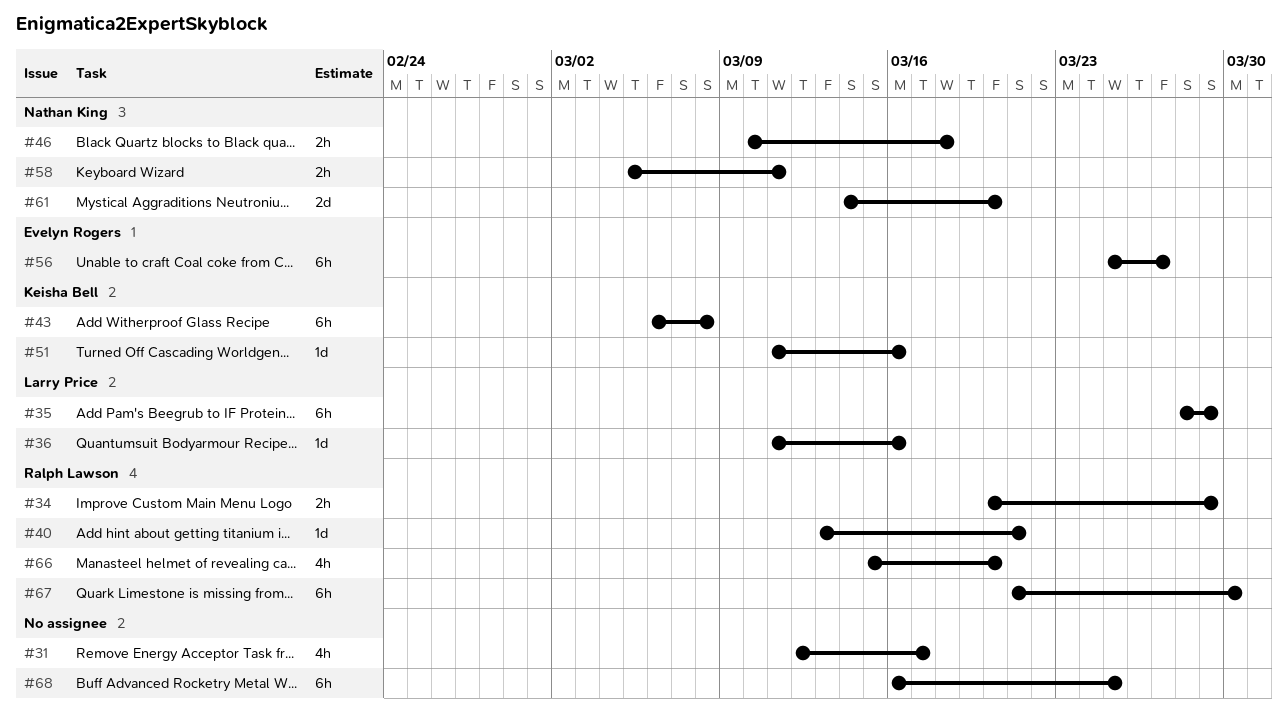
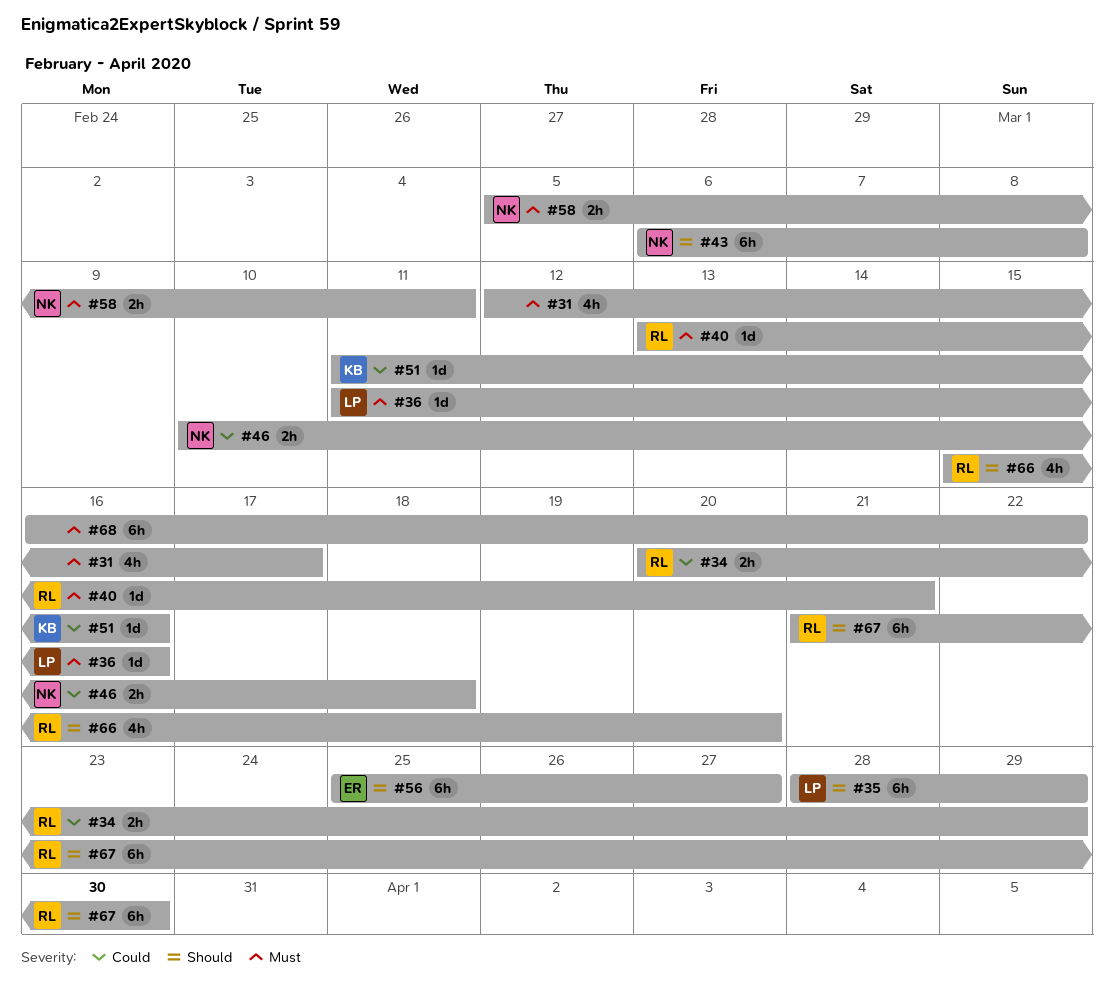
#43, owner: Keisha Bell -> Nathan King
#61: present -> none
#68, due: Mar 25 -> Mar 22

